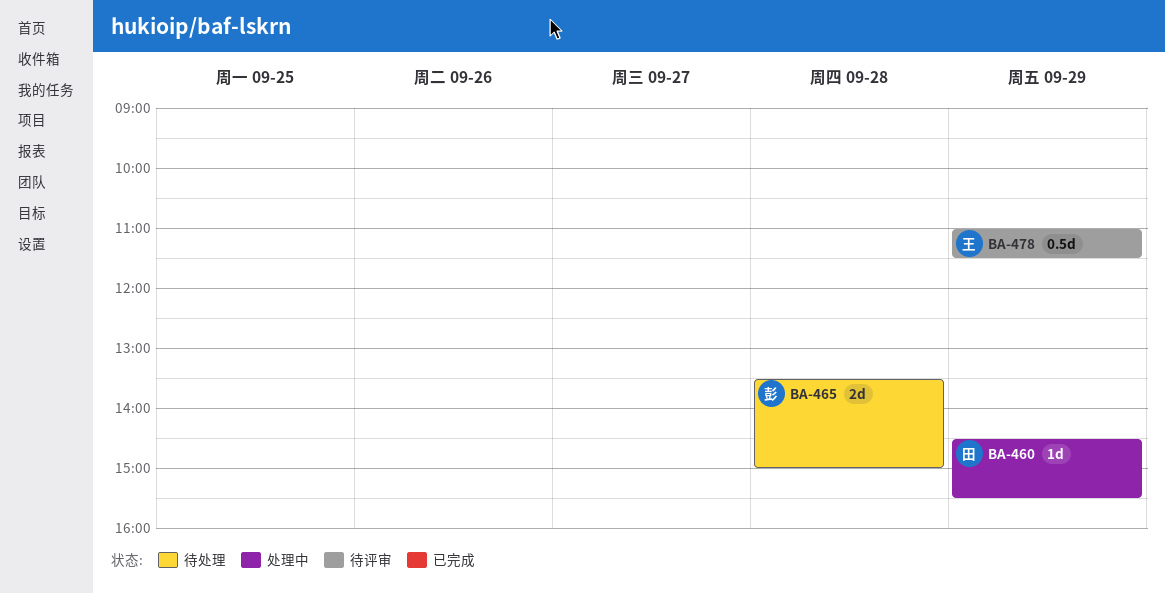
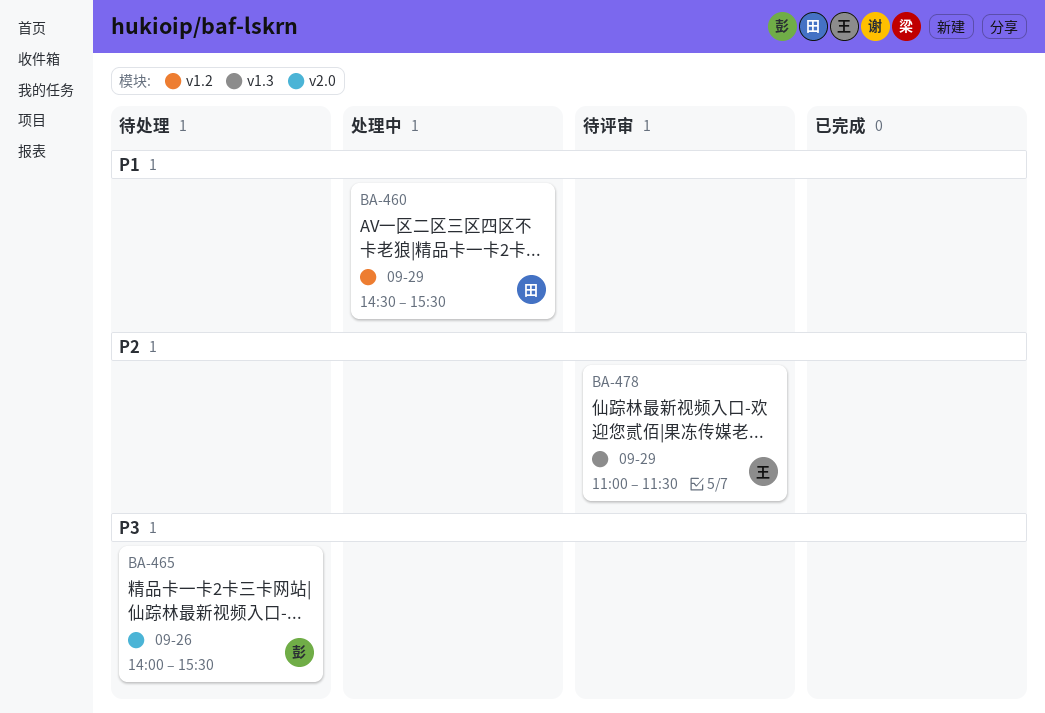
BA-465, day: Sep 28 -> Sep 26
BA-465, begins: 13:30 -> 14:00
BA-465, ends: 15:00 -> 15:30

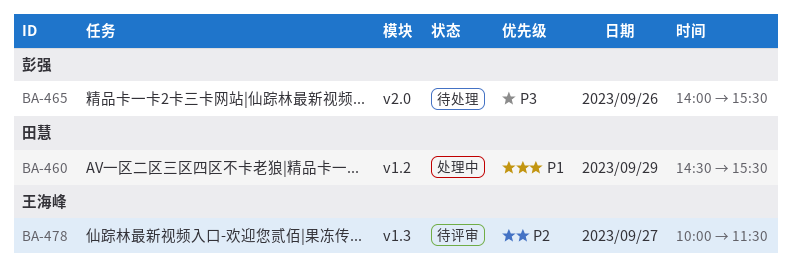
BA-478, day: Sep 29 -> Sep 27
BA-478, begins: 11:00 -> 10:00

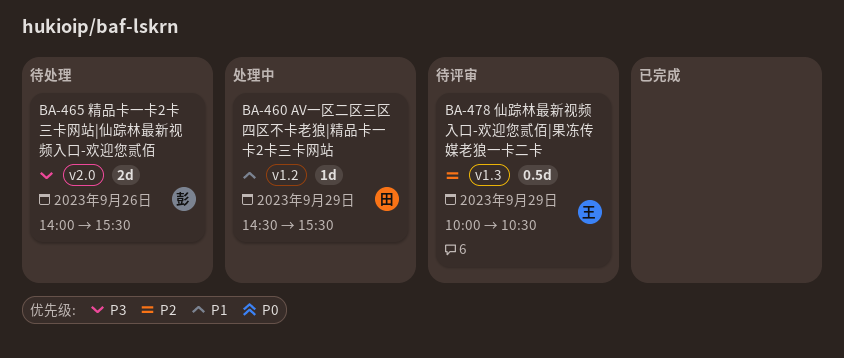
BA-478, day: Sep 27 -> Sep 29
BA-478, ends: 11:30 -> 10:30

